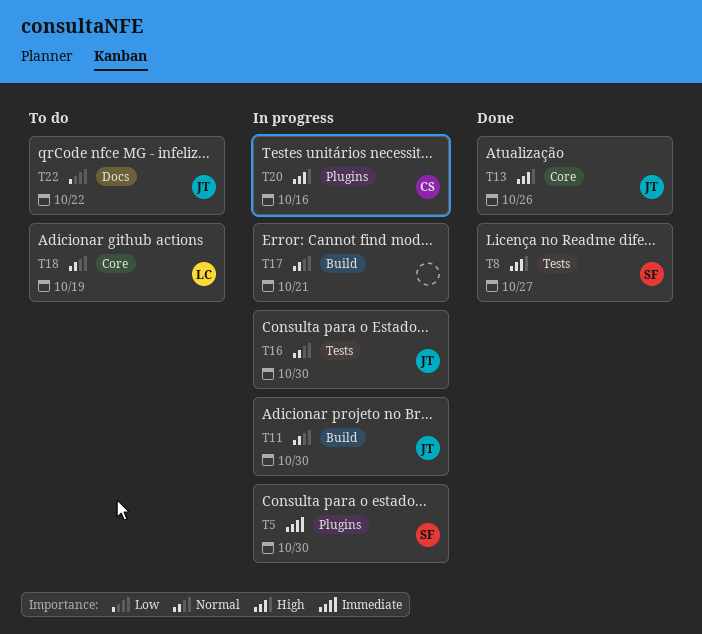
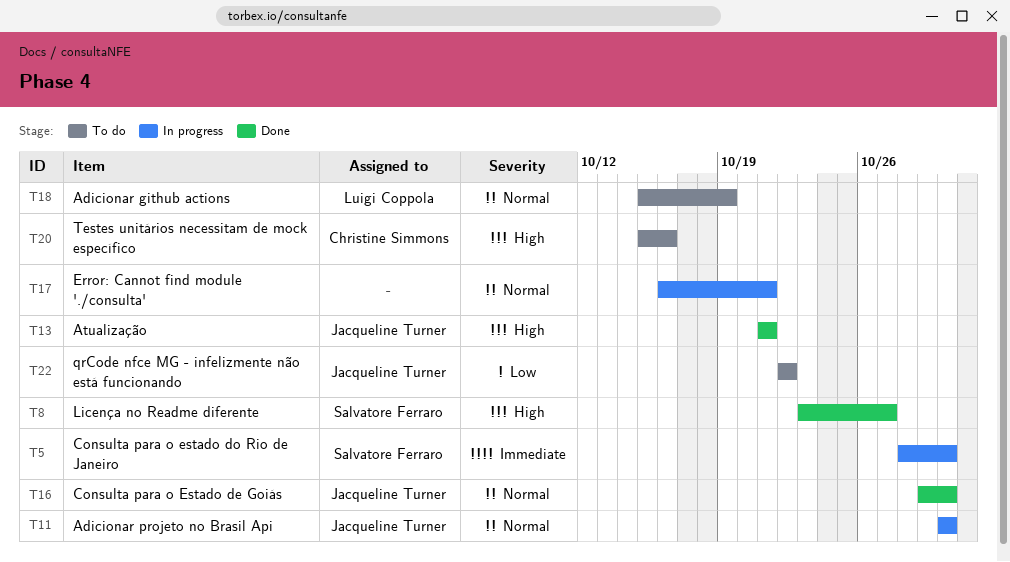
T13, due: Oct 26 -> Oct 21
T16, status: In progress -> Done
T20, status: In progress -> To do

